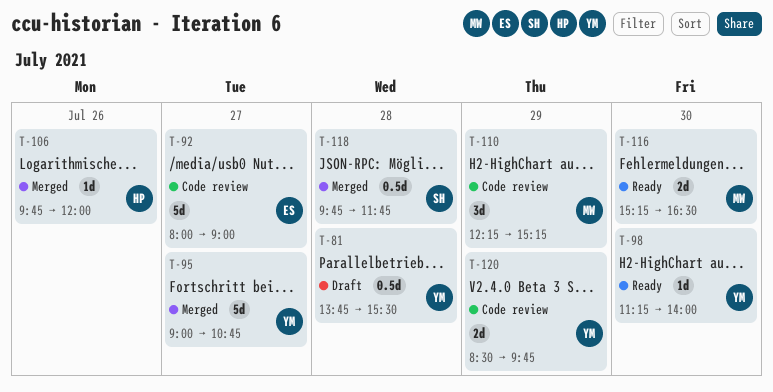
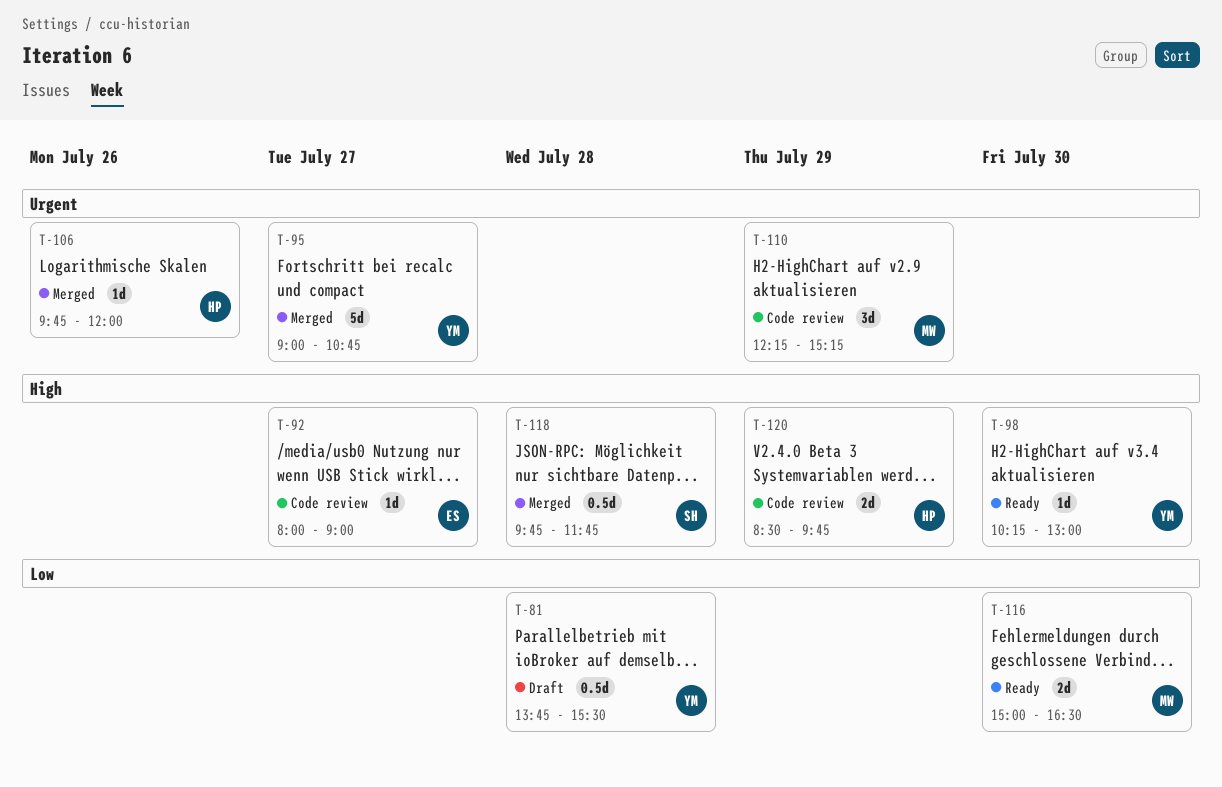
T-92, estimate: 5d -> 1d
T-98, begins: 11:15 -> 10:15
T-98, ends: 14:00 -> 13:00
T-116, begins: 15:15 -> 15:00
T-120, owner: YM -> HP

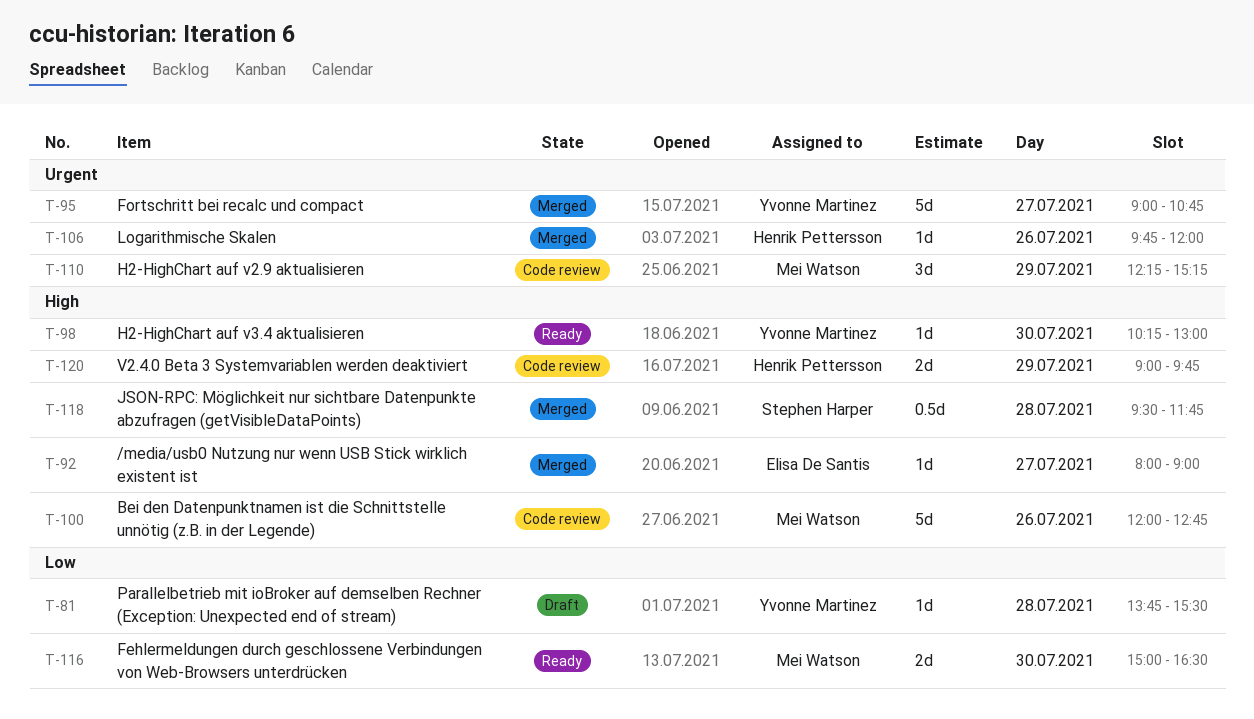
T-81, estimate: 0.5d -> 1d
T-92, status: Code review -> Merged
T-100: none -> present
T-118, begins: 09:45 -> 09:30
T-120, begins: 08:30 -> 09:00

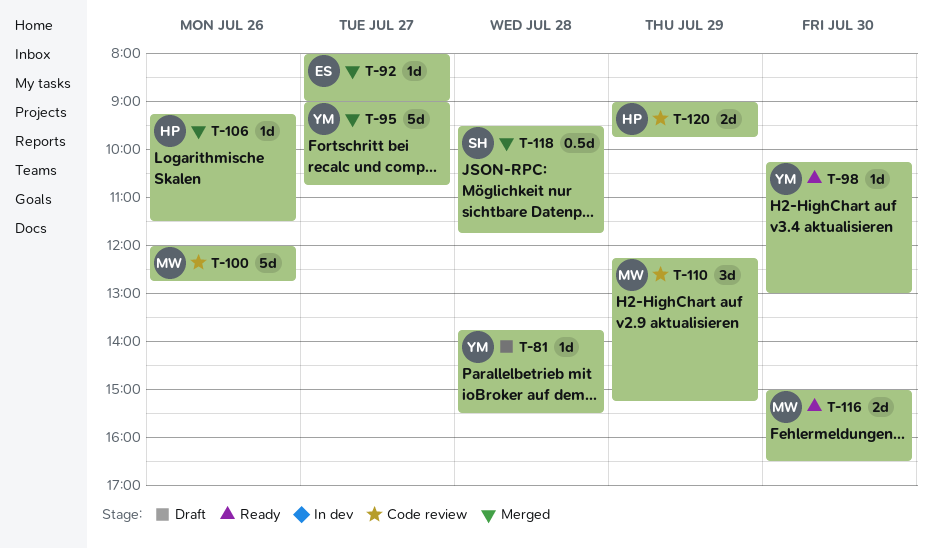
T-106, begins: 09:45 -> 09:15
T-106, ends: 12:00 -> 11:30

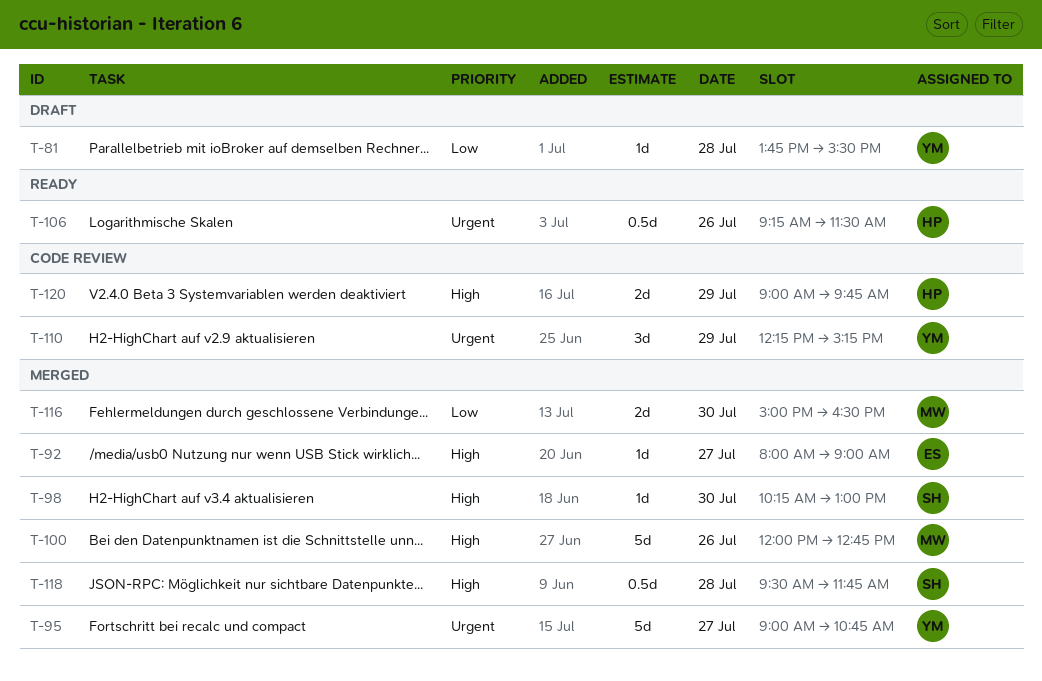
T-98, status: Ready -> Merged
T-98, owner: YM -> SH
T-100, status: Code review -> Merged
T-106, status: Merged -> Ready
T-106, estimate: 1d -> 0.5d
T-110, owner: MW -> YM
T-116, status: Ready -> Merged

